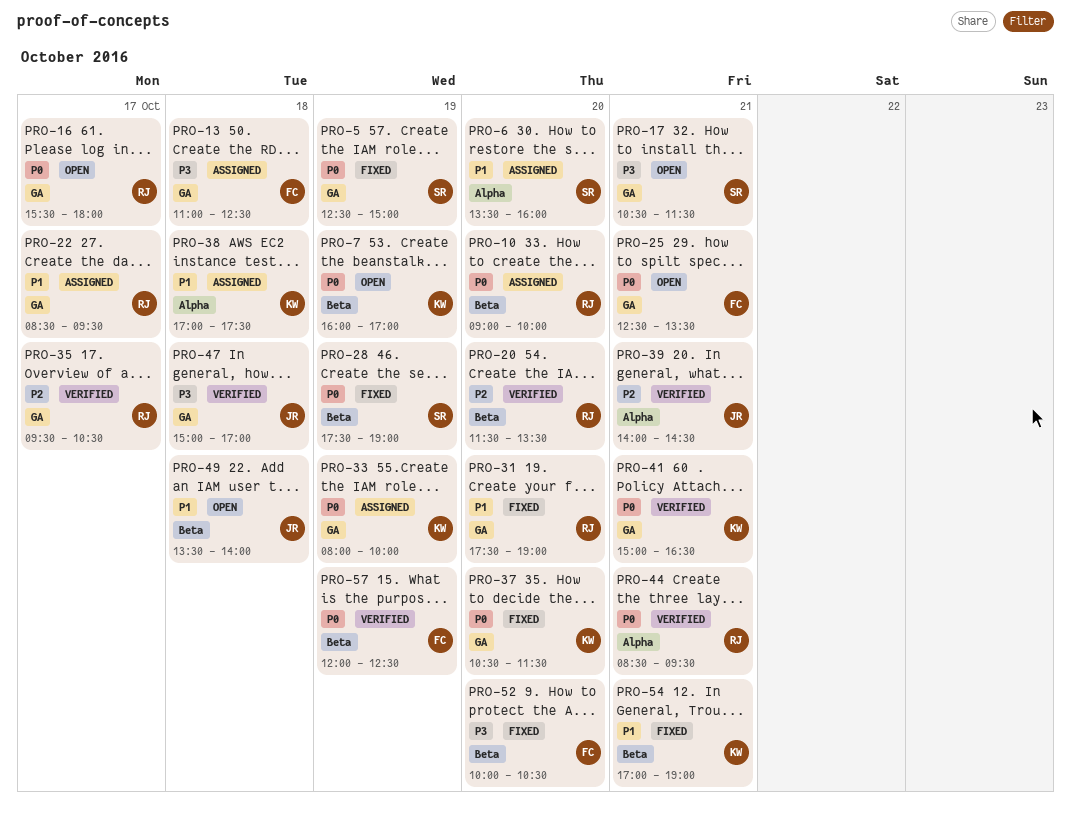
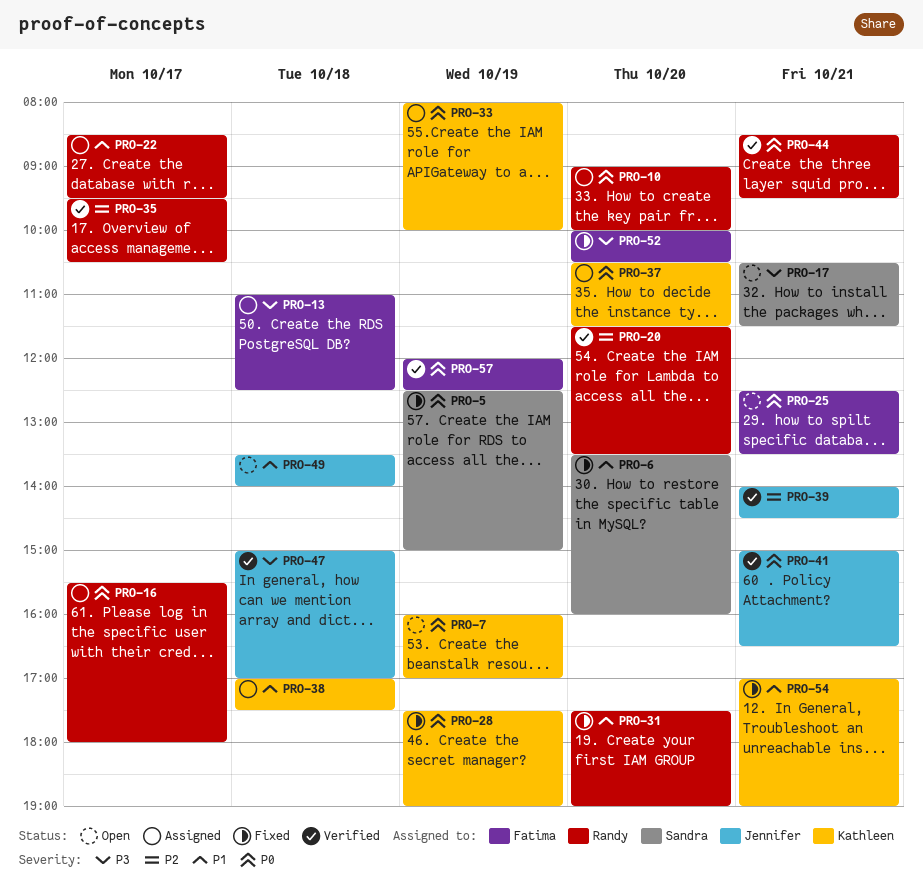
PRO-6, status: Assigned -> Fixed
PRO-16, status: Open -> Assigned
PRO-28, owner: Sandra -> Kathleen
PRO-37, status: Fixed -> Assigned
PRO-41, owner: Kathleen -> Jennifer

